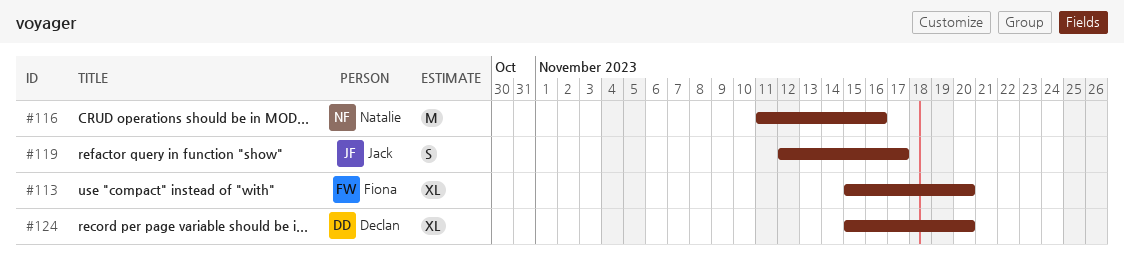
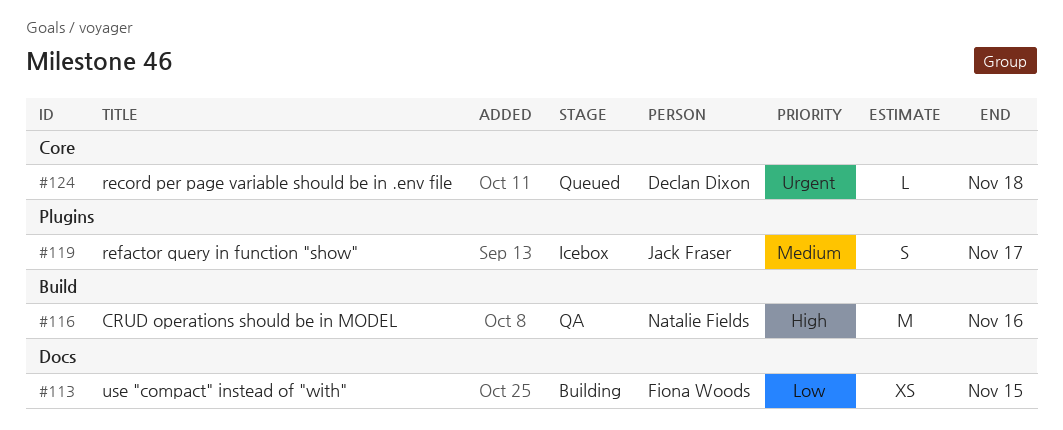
#113, estimate: XL -> XS
#113, due: Nov 20 -> Nov 15
#124, estimate: XL -> L
#124, due: Nov 20 -> Nov 18

